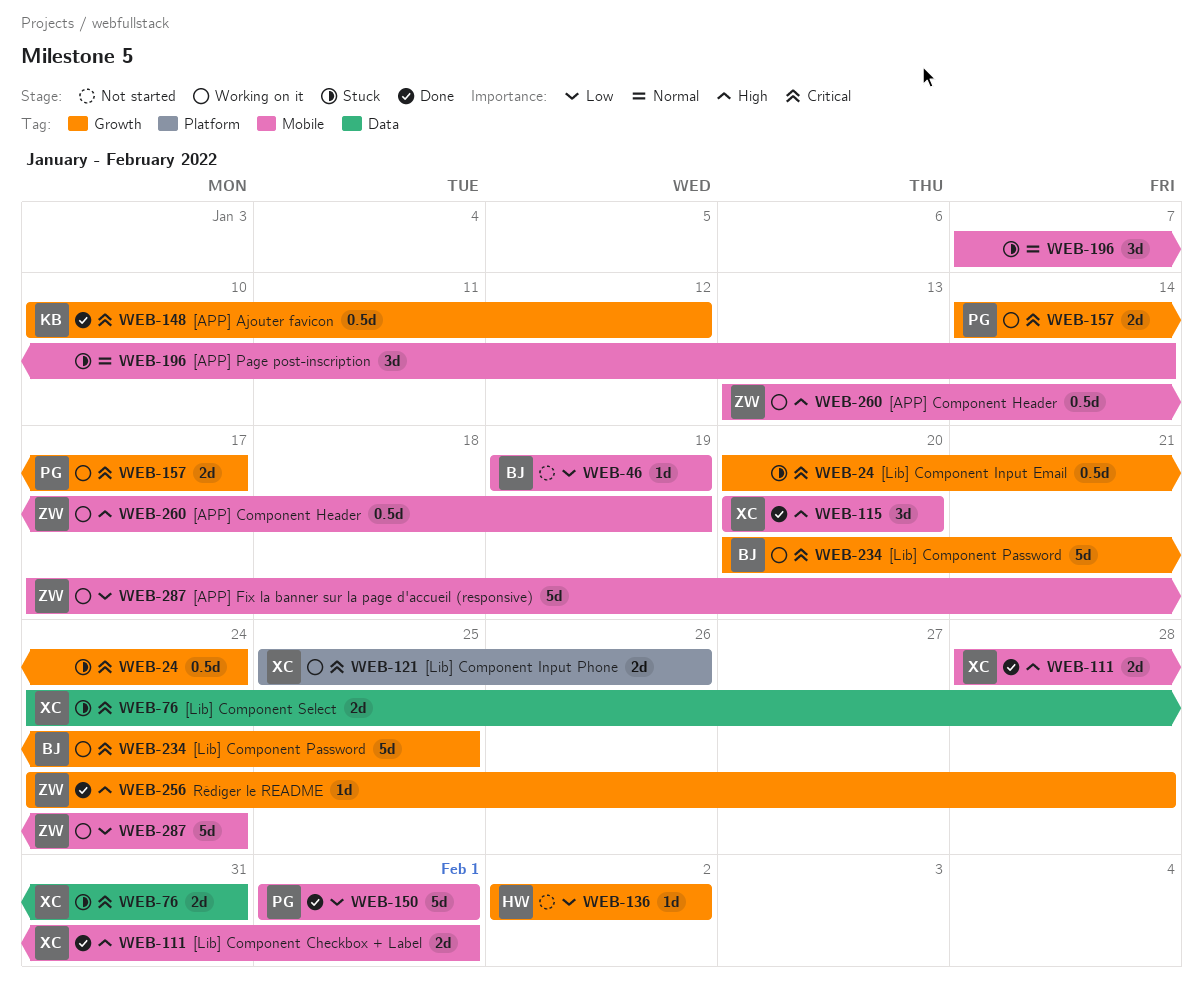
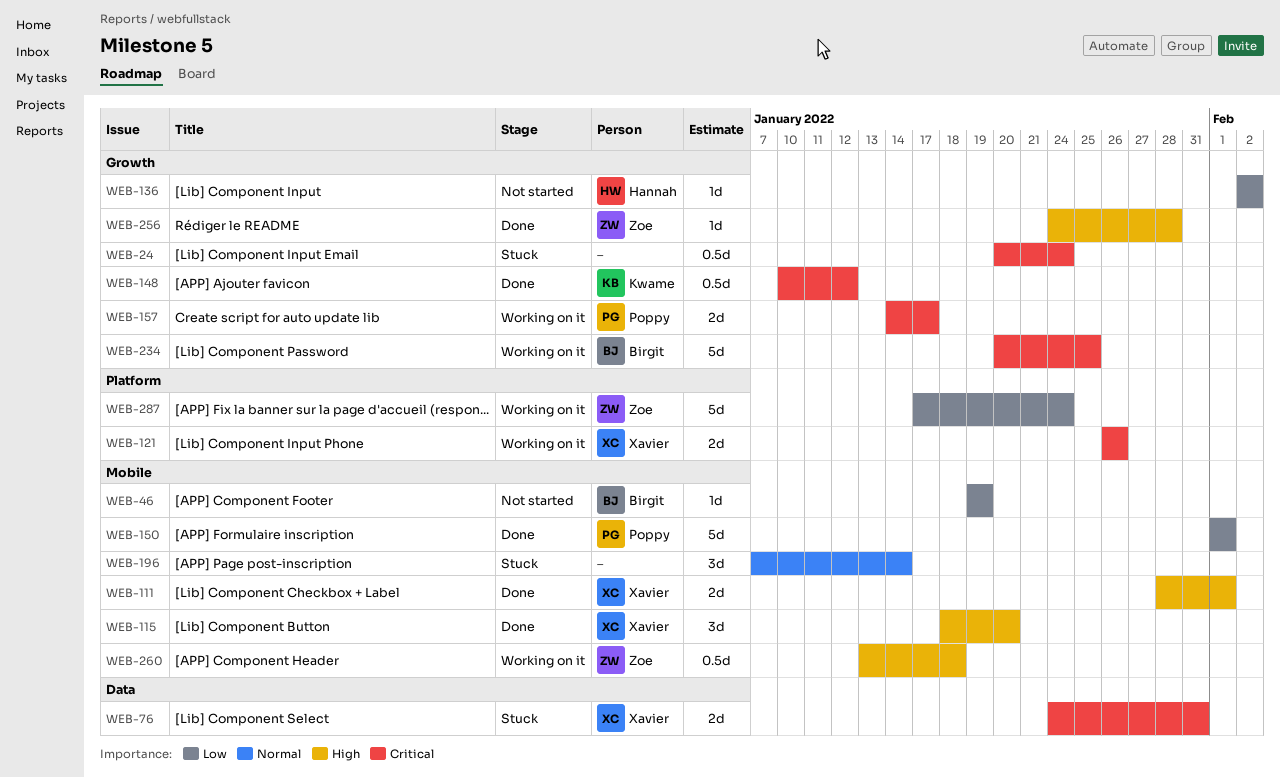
WEB-115, start: Jan 20 -> Jan 18
WEB-121, start: Jan 25 -> Jan 26
WEB-260, due: Jan 19 -> Jan 18
WEB-287, label: Mobile -> Platform

